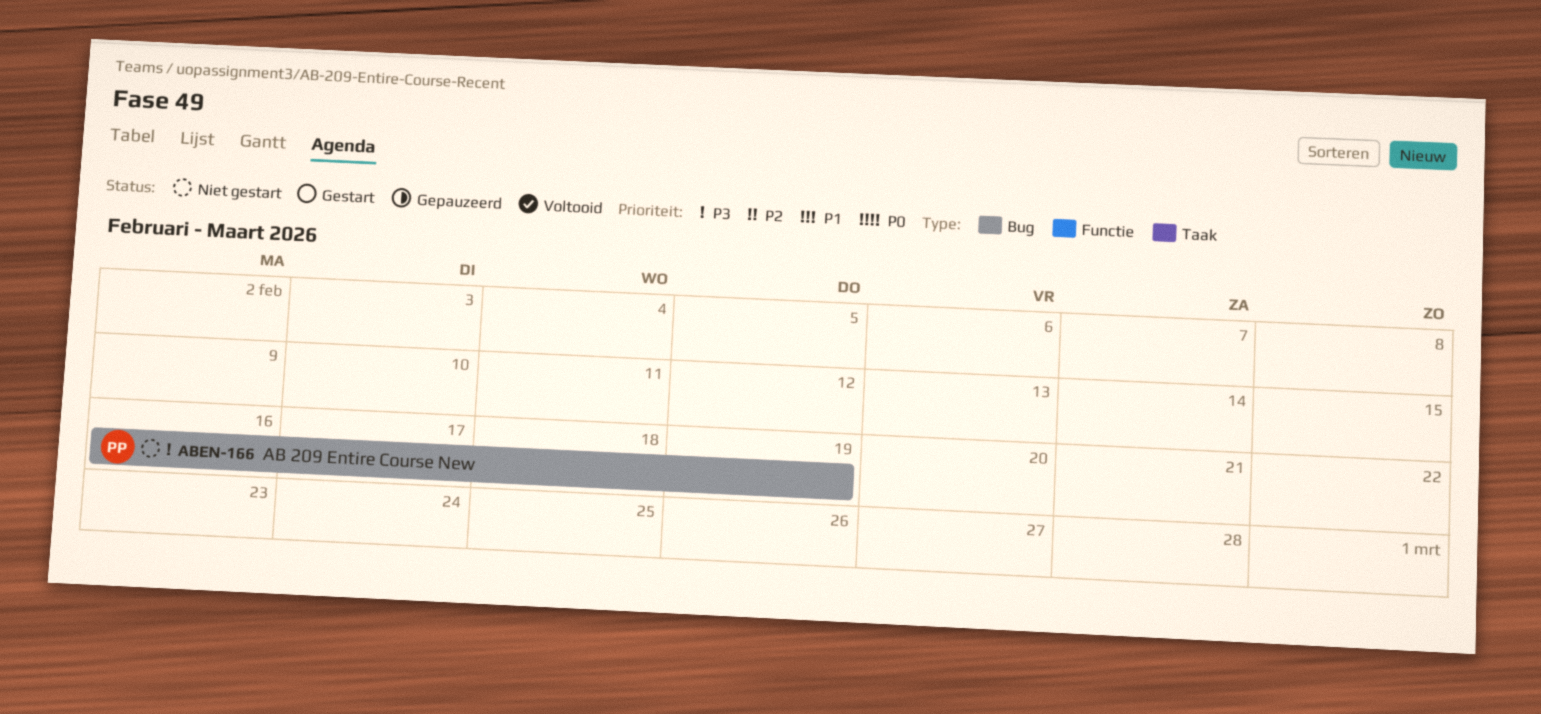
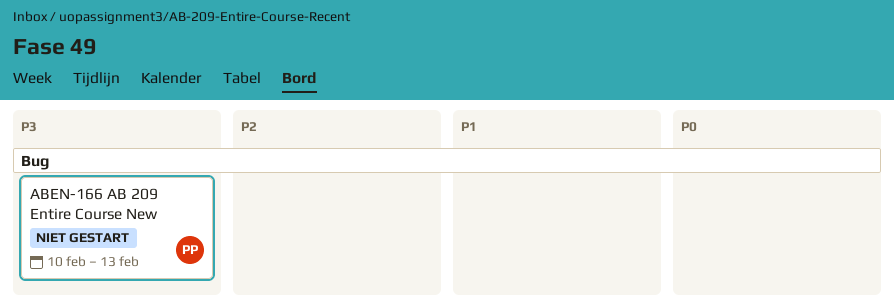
ABEN-166, start: Feb 16 -> Feb 10
ABEN-166, due: Feb 19 -> Feb 13

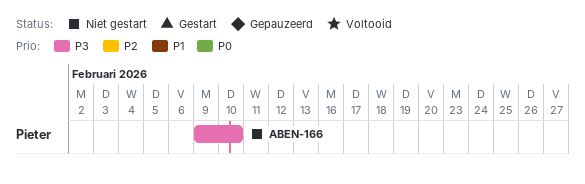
ABEN-166, start: Feb 10 -> Feb 9
ABEN-166, due: Feb 13 -> Feb 10

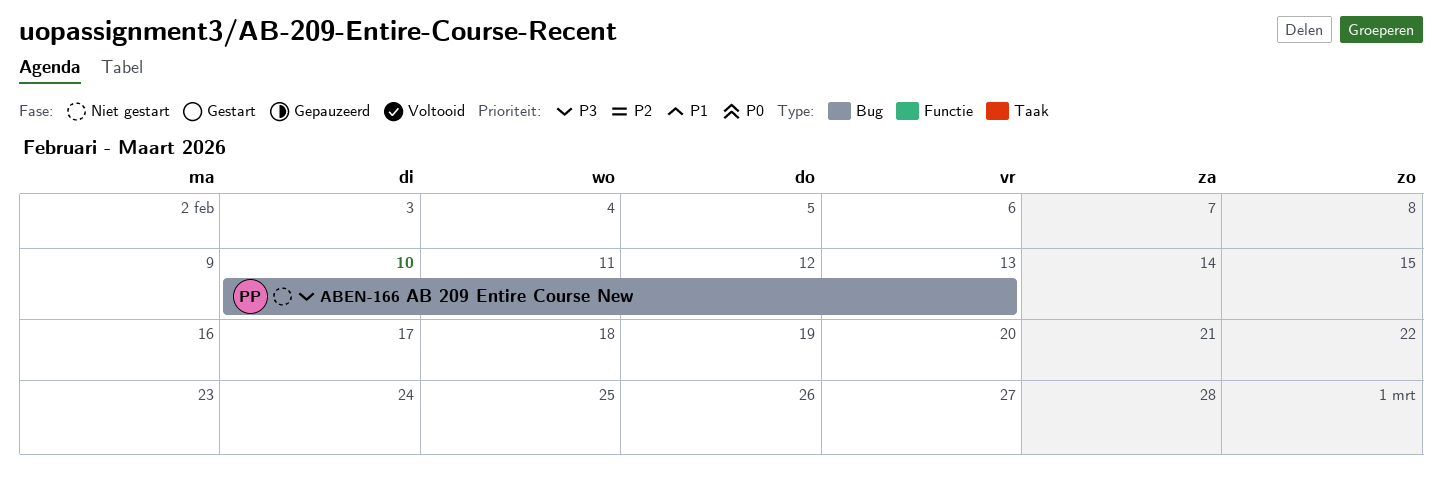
ABEN-166, start: Feb 9 -> Feb 10
ABEN-166, due: Feb 10 -> Feb 13

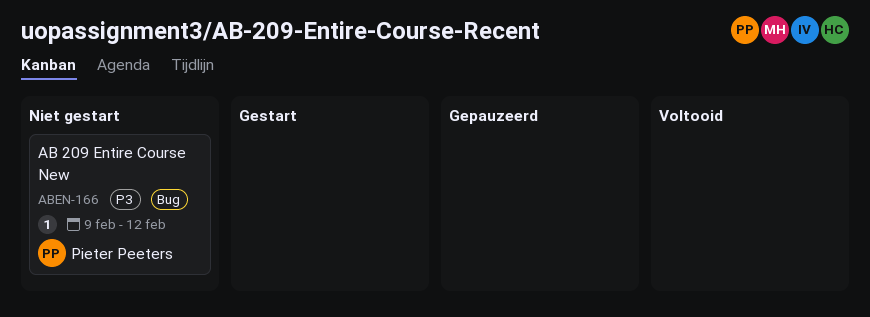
ABEN-166, start: Feb 10 -> Feb 9
ABEN-166, due: Feb 13 -> Feb 12

